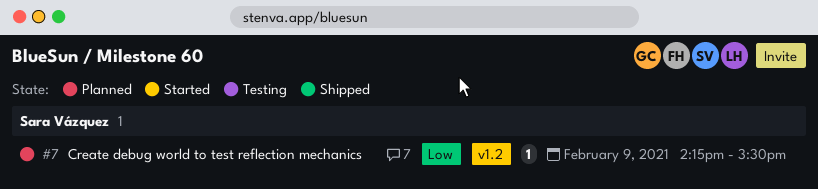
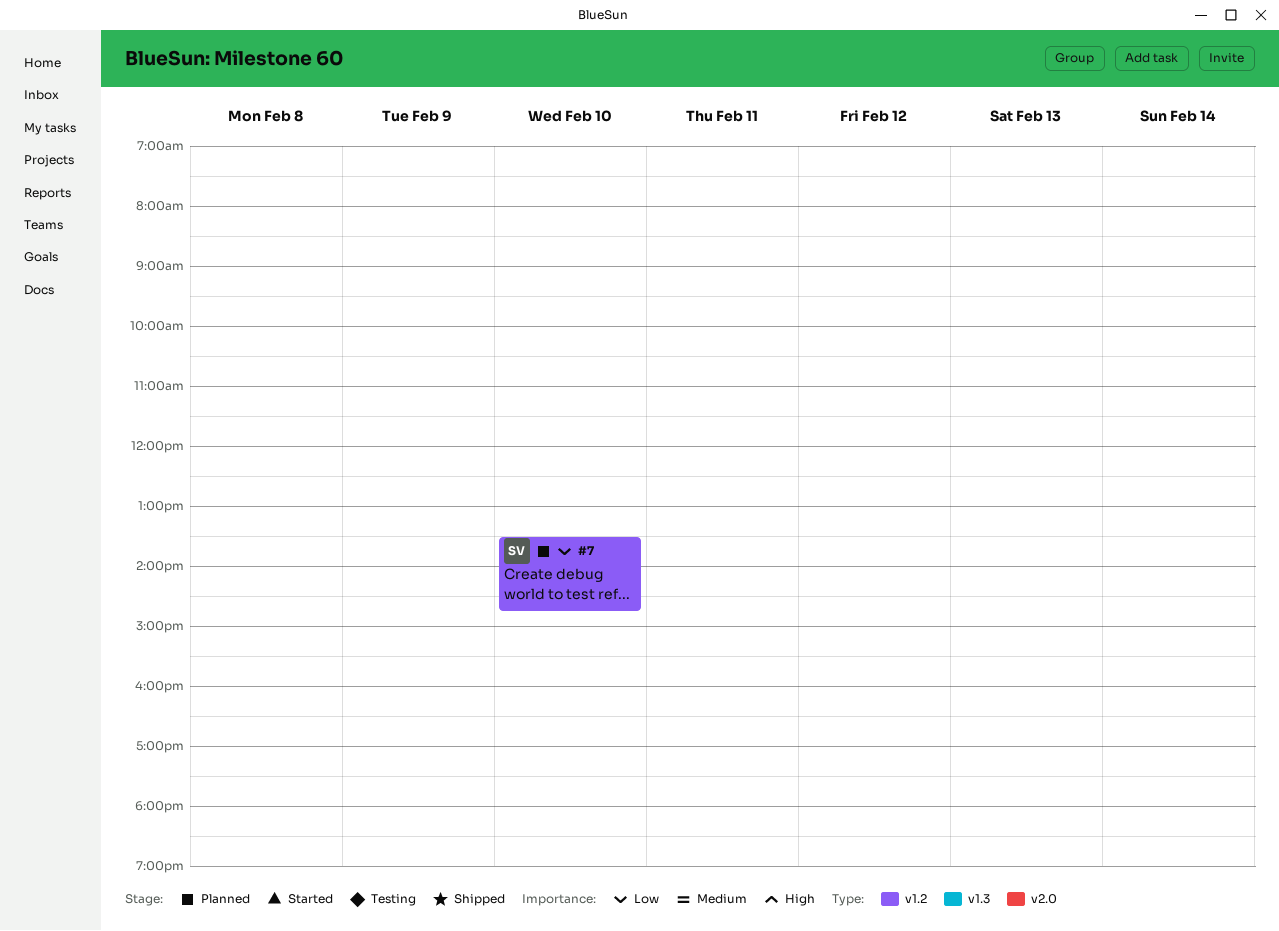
#7, day: Feb 9 -> Feb 10
#7, begins: 14:15 -> 13:30
#7, ends: 15:30 -> 14:45

